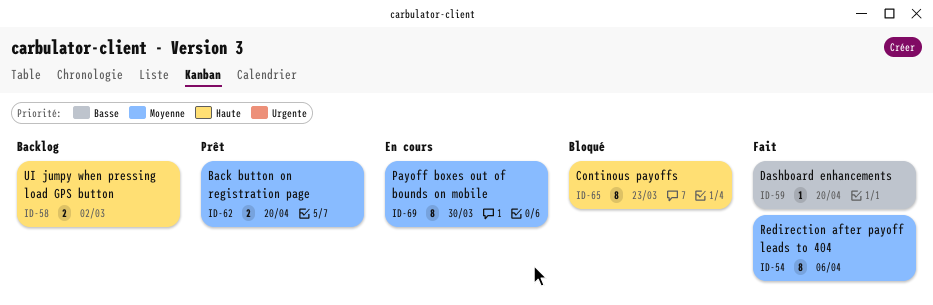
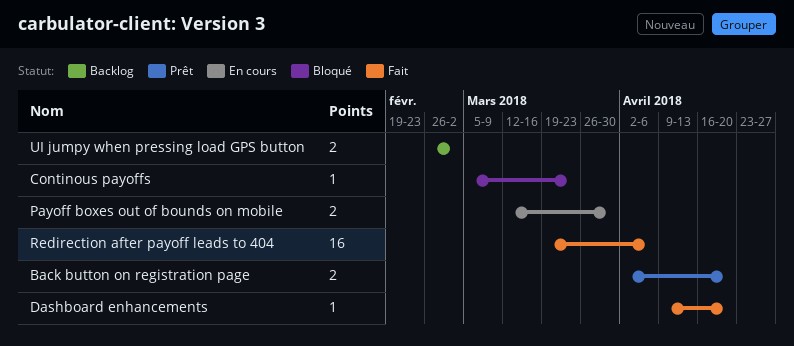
Continous payoffs, estimate: 8 -> 1
Payoff boxes out of bounds on mobile, estimate: 8 -> 2
Redirection after payoff leads to 404, estimate: 8 -> 16

